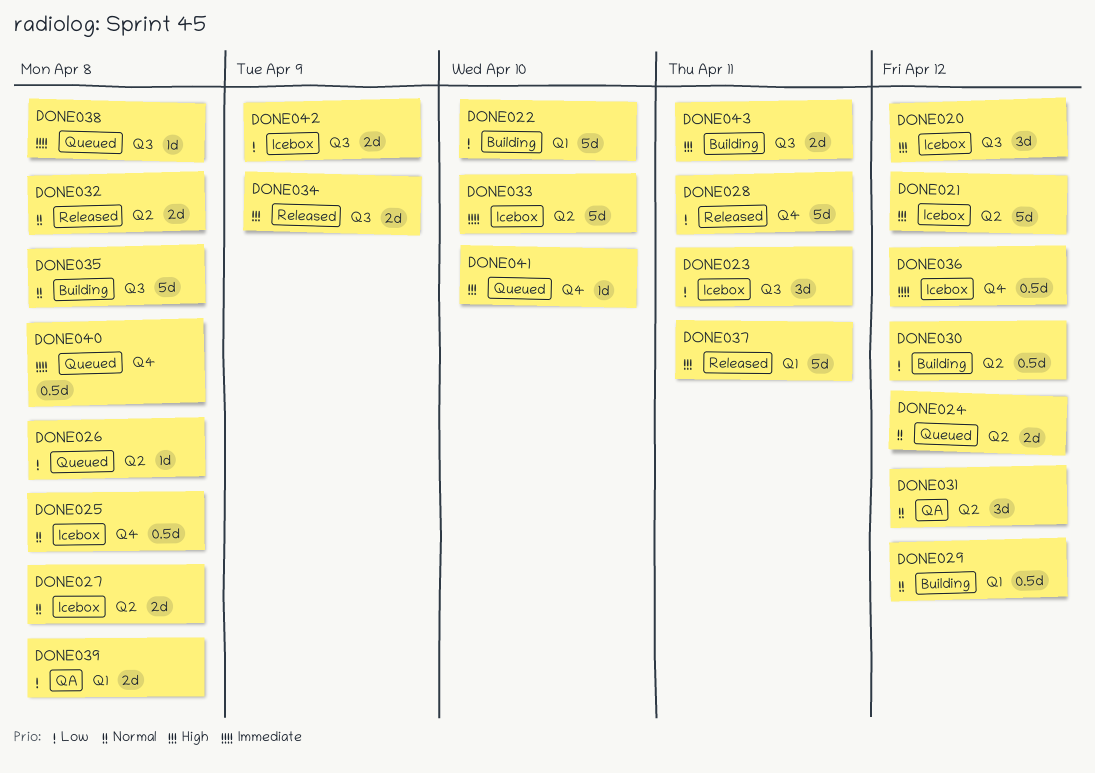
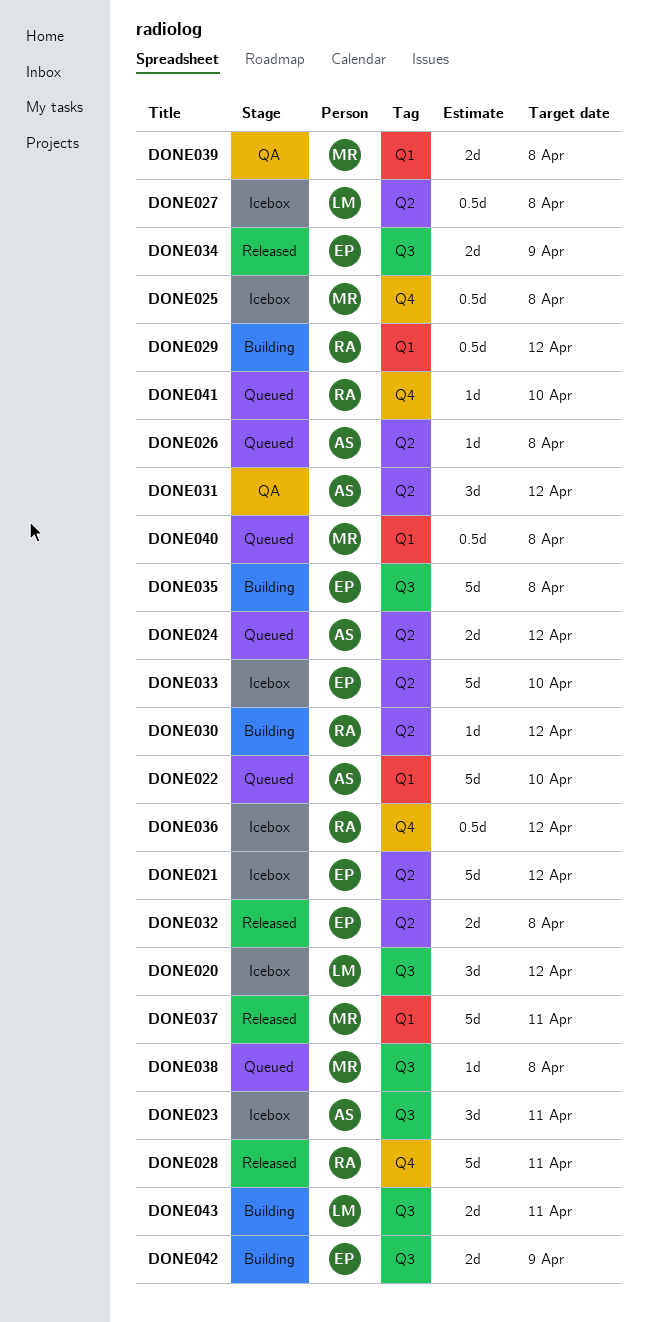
DONE022, status: Building -> Queued
DONE027, estimate: 2d -> 0.5d
DONE030, estimate: 0.5d -> 1d
DONE040, label: Q4 -> Q1
DONE042, status: Icebox -> Building

